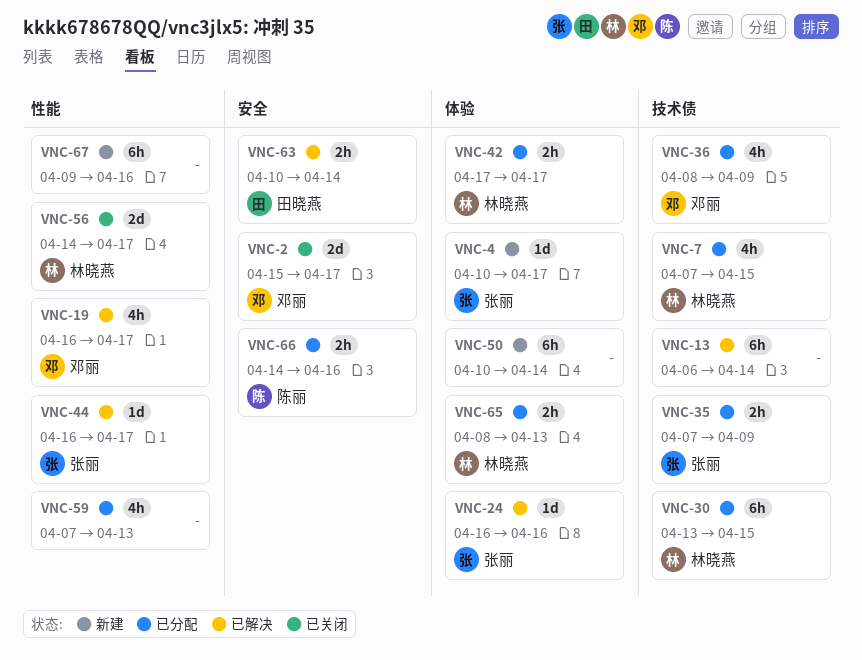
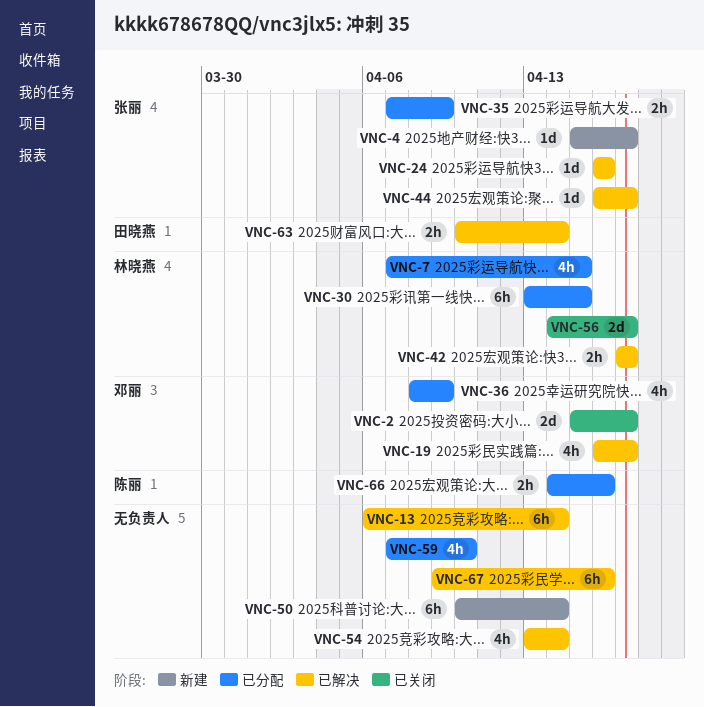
VNC-4, start: Apr 10 -> Apr 15
VNC-42, status: 已分配 -> 已解决
VNC-54: none -> present
VNC-59, due: Apr 13 -> Apr 10
VNC-65: present -> none
VNC-67, status: 新建 -> 已解决

